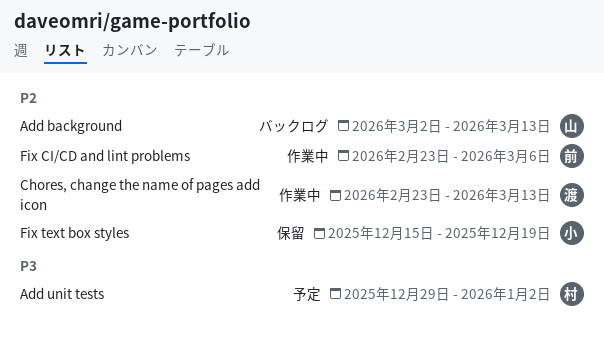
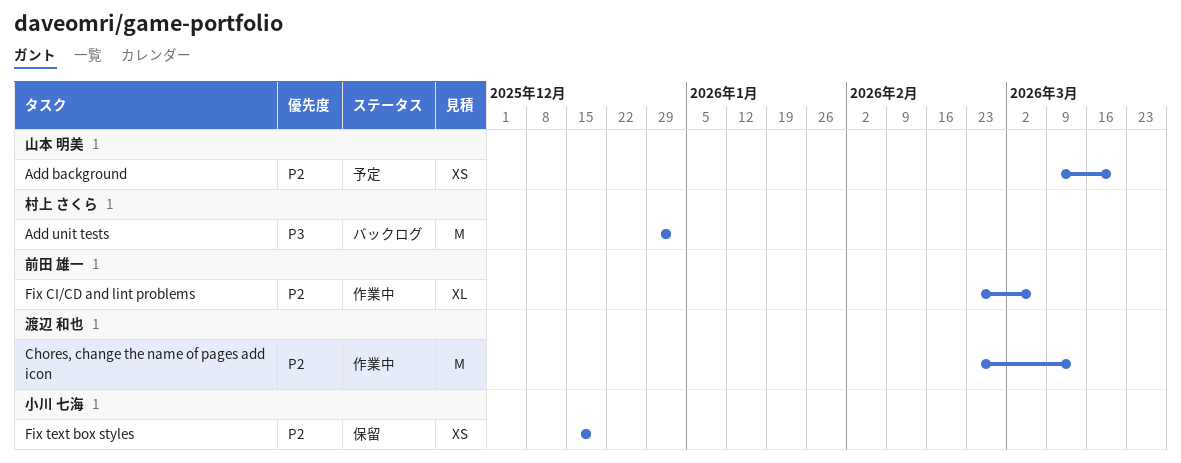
Add background, status: バックログ -> 予定
Add background, start: Mar 2 -> Mar 9
Add background, due: Mar 13 -> Mar 20
Add unit tests, status: 予定 -> バックログ

